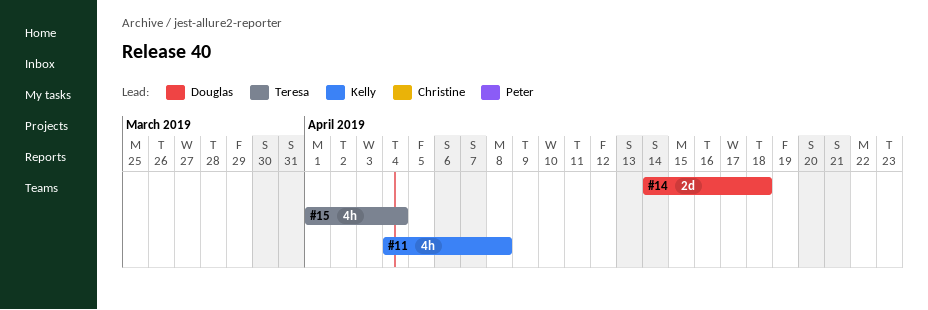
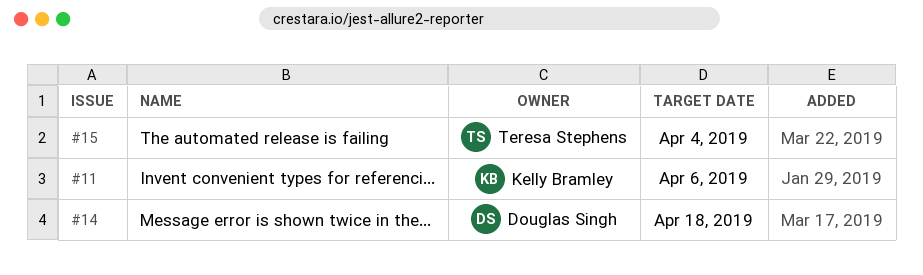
#11, due: Apr 8 -> Apr 6

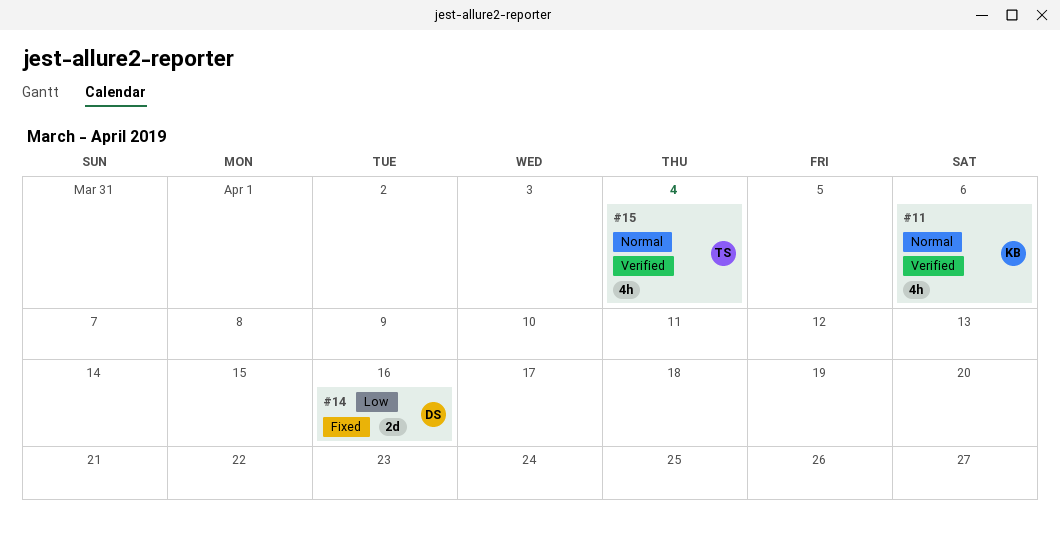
#14, due: Apr 18 -> Apr 16

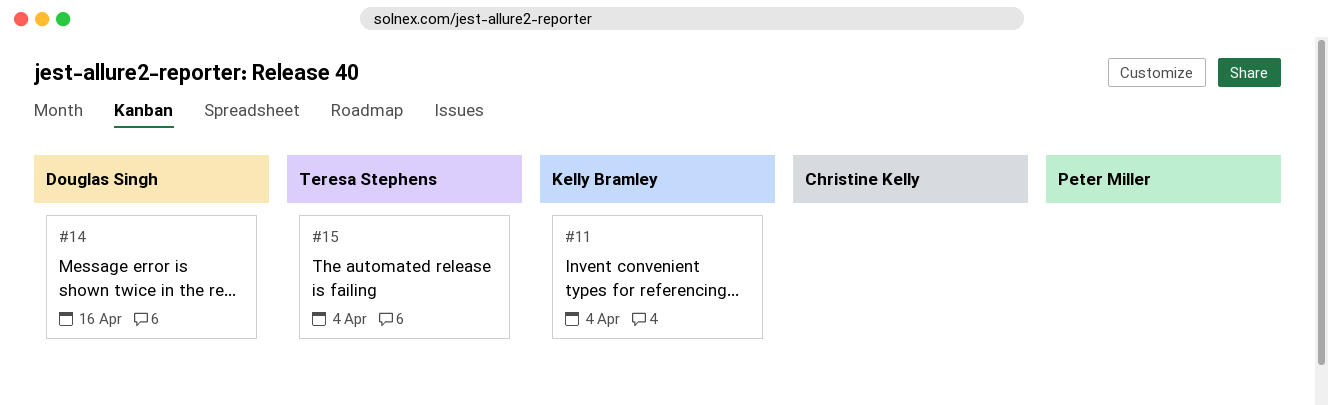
#11, due: Apr 6 -> Apr 4

